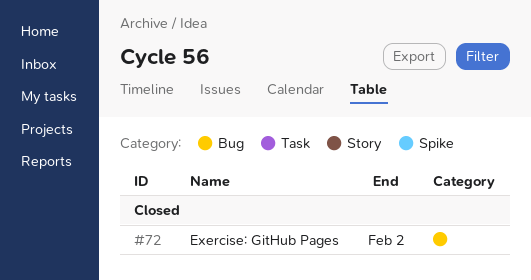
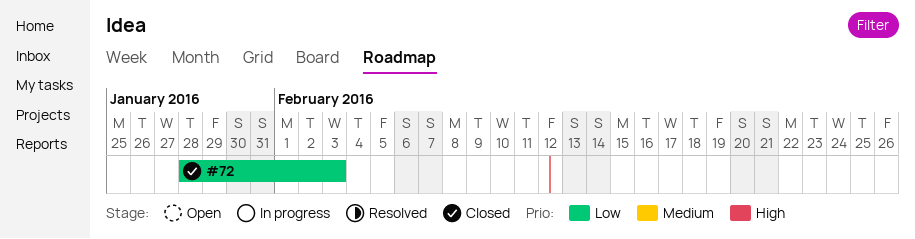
#72, due: Feb 2 -> Feb 3

